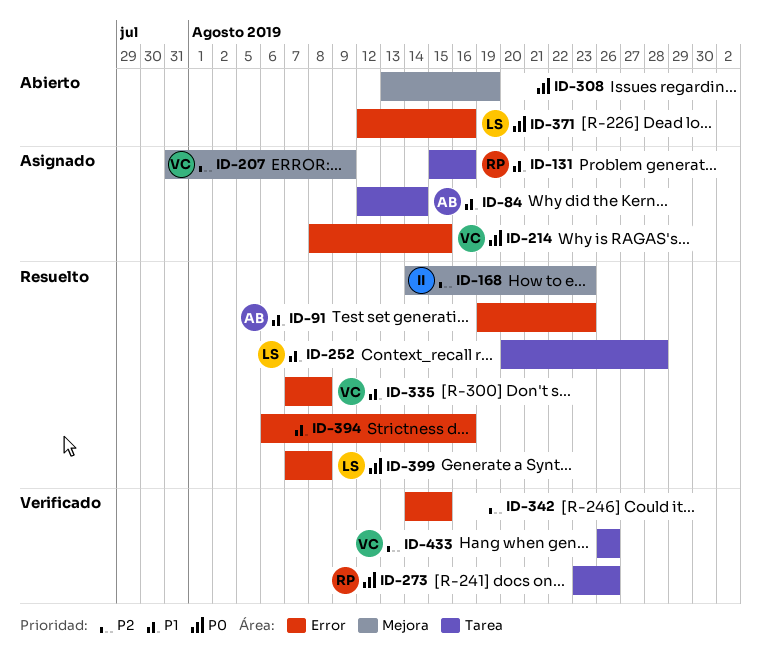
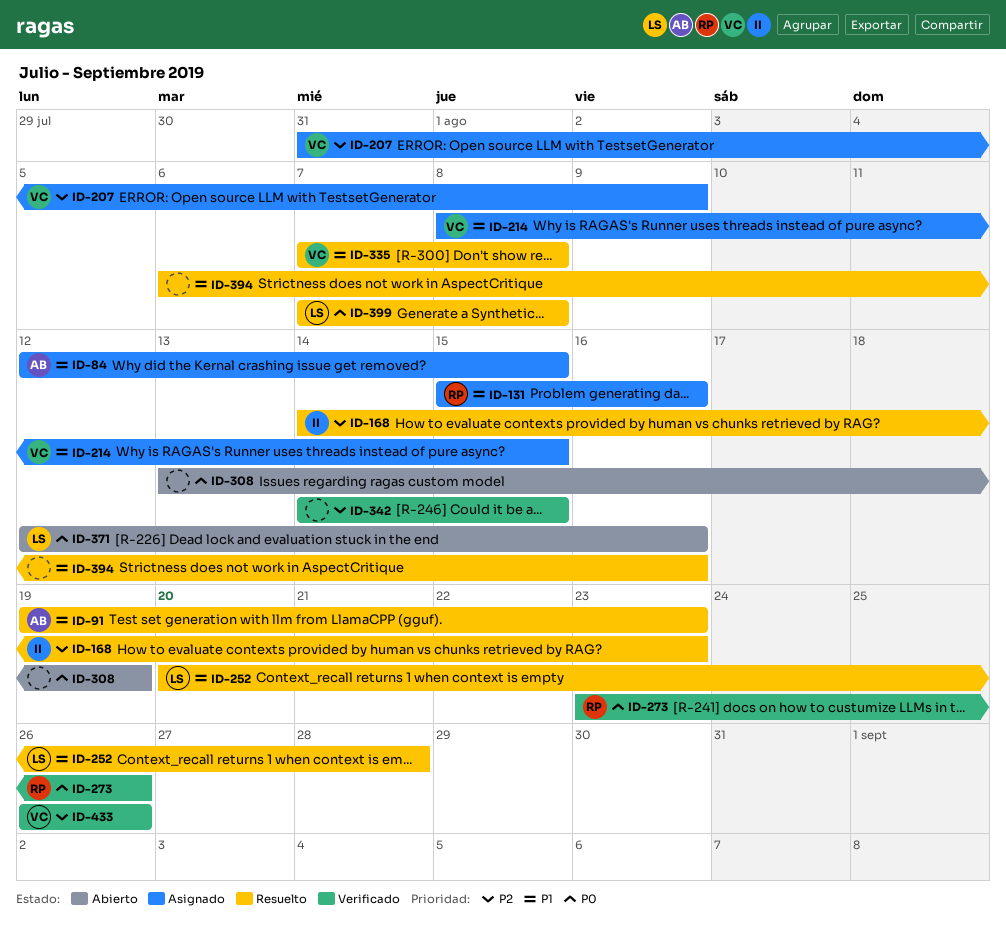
ID-84, due: Aug 14 -> Aug 15
ID-214, priority: P0 -> P1

